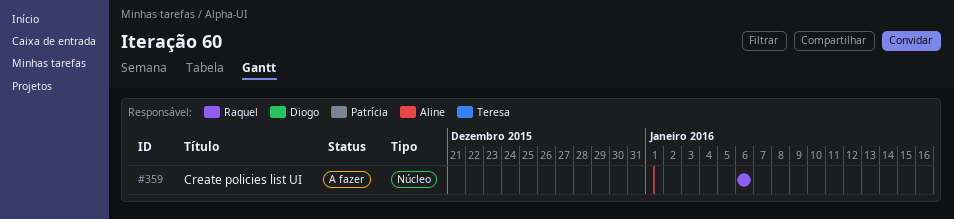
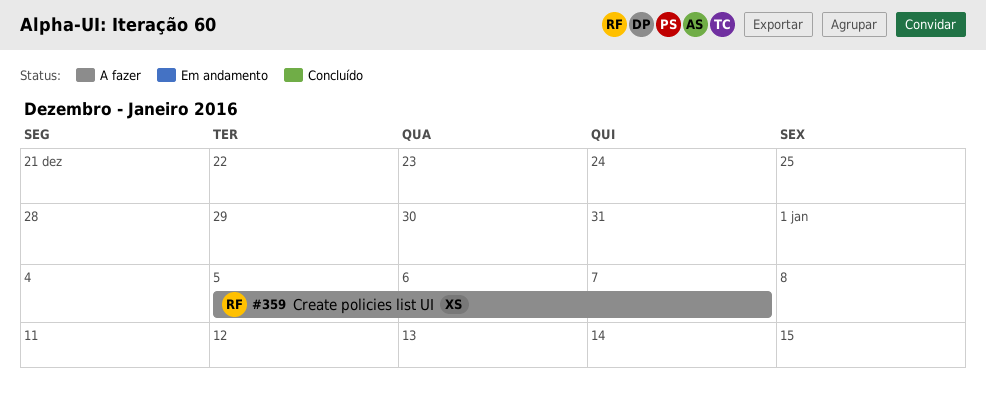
#359, start: Jan 6 -> Jan 5
#359, due: Jan 6 -> Jan 7

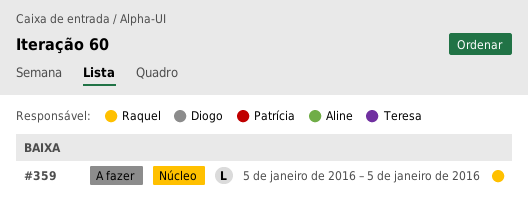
#359, estimate: XS -> L
#359, due: Jan 7 -> Jan 5

